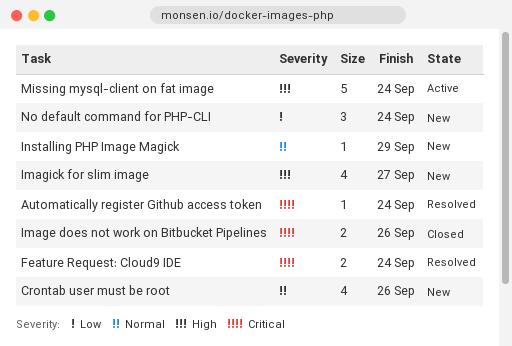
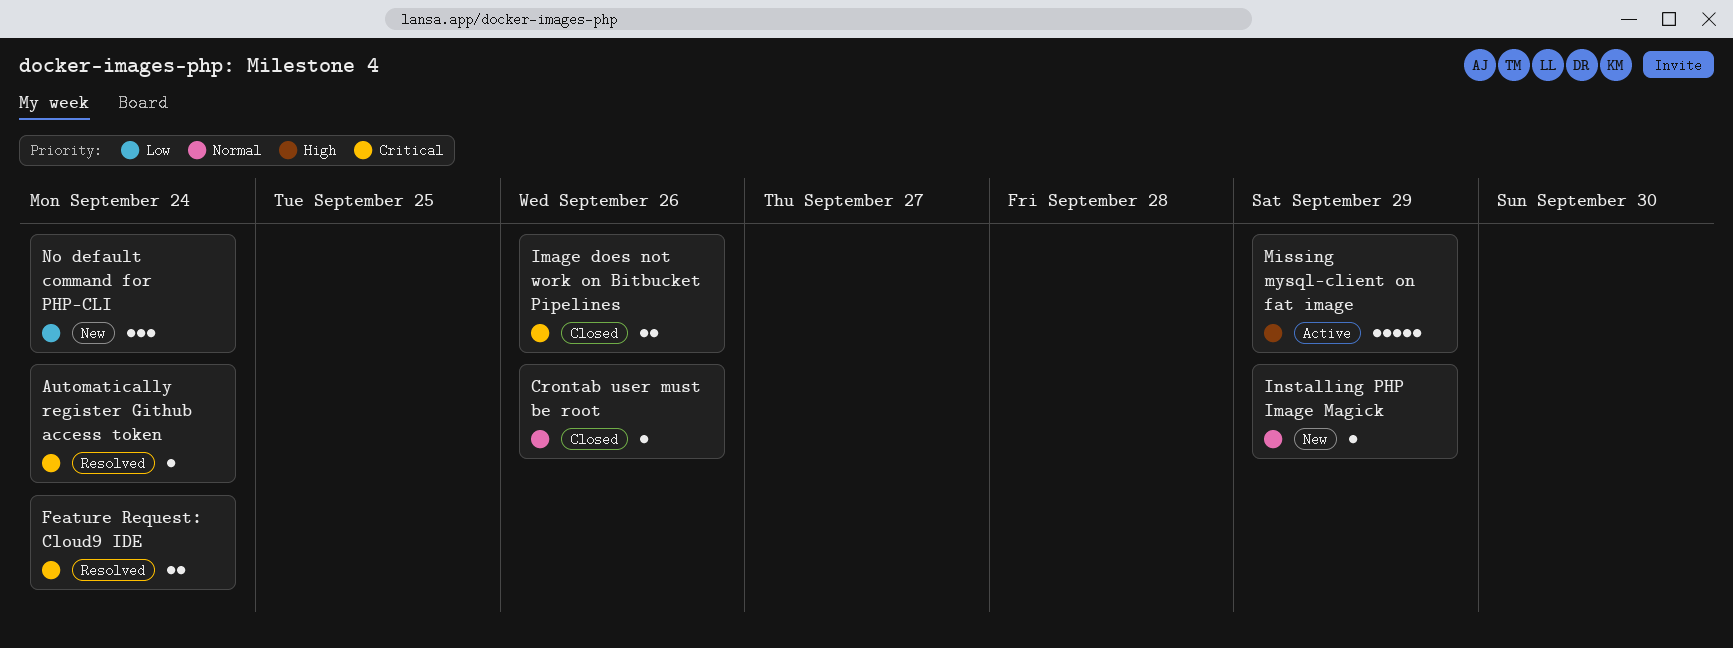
Crontab user must be root, status: New -> Closed
Crontab user must be root, estimate: 4 -> 1
Imagick for slim image: present -> none
Missing mysql-client on fat image, due: Sep 24 -> Sep 29

